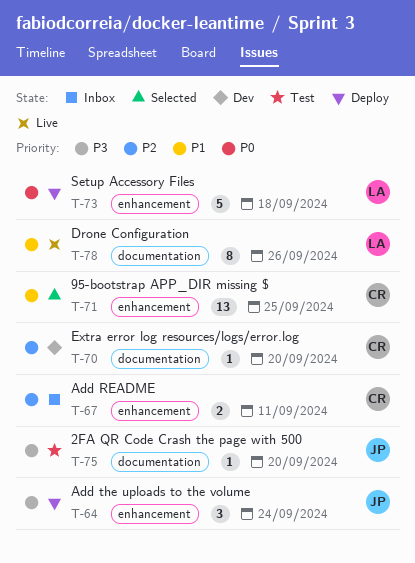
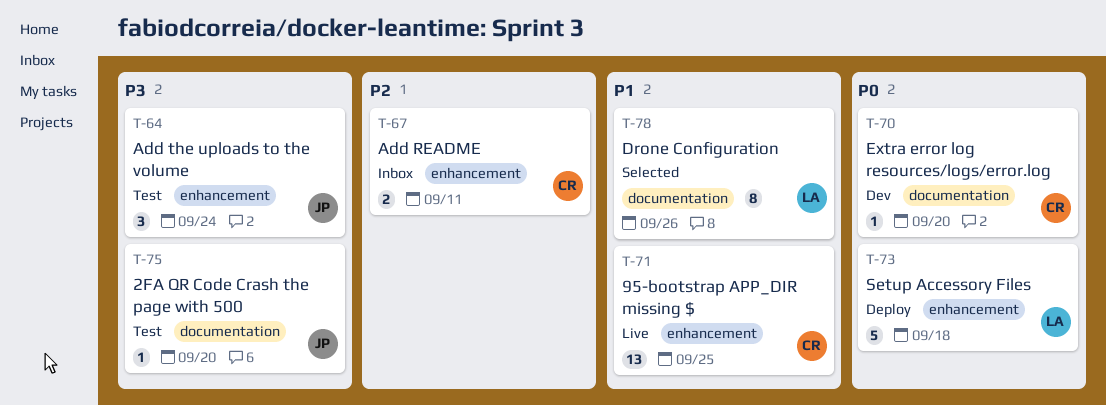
T-64, status: Deploy -> Test
T-70, priority: P2 -> P0
T-71, status: Selected -> Live
T-78, status: Live -> Selected

